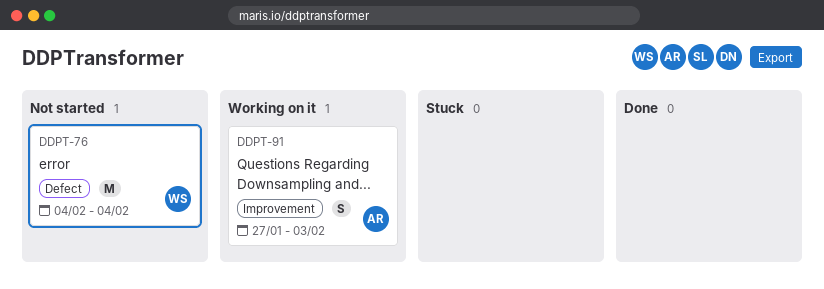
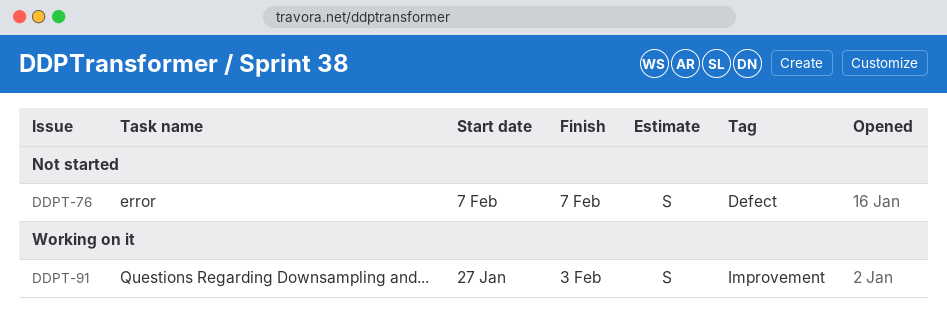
DDPT-76, estimate: M -> S
DDPT-76, start: Feb 4 -> Feb 7
DDPT-76, due: Feb 4 -> Feb 7

